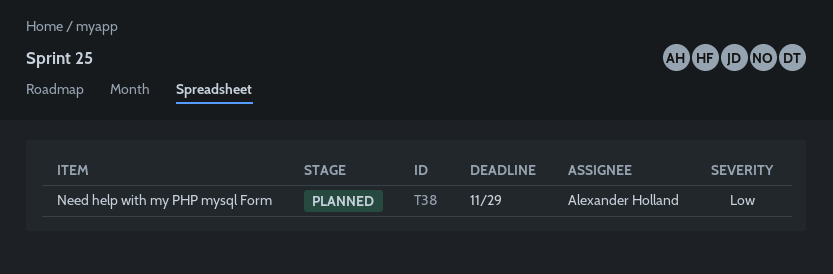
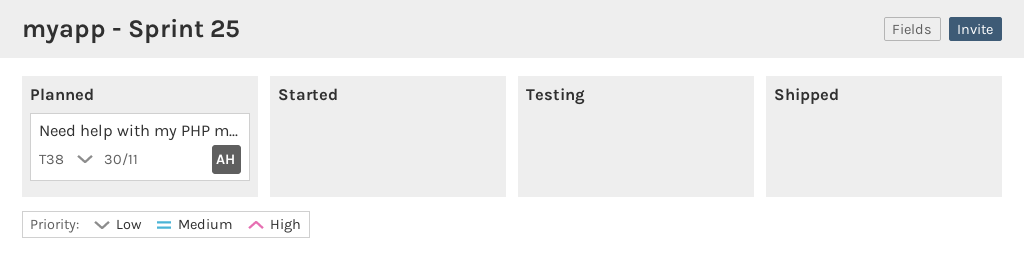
T38, due: Nov 29 -> Nov 30

